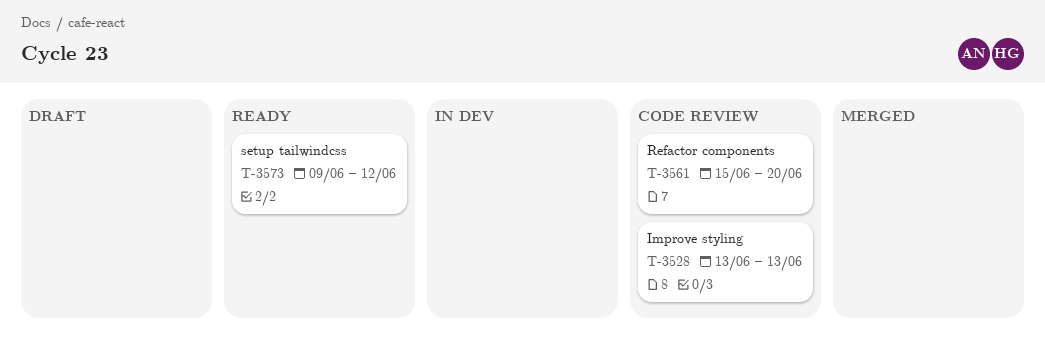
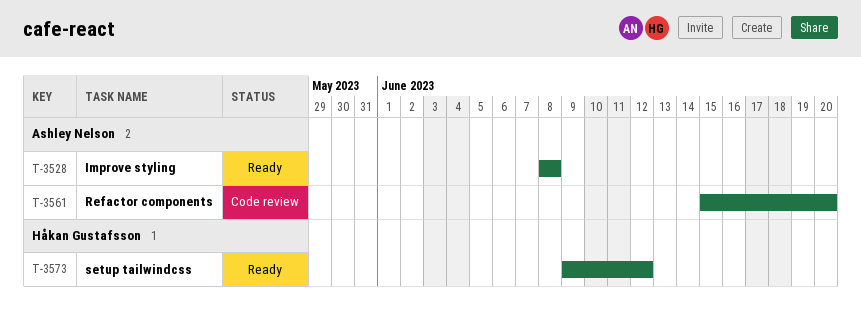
T-3528, status: Code review -> Ready
T-3528, start: Jun 13 -> Jun 8
T-3528, due: Jun 13 -> Jun 8

